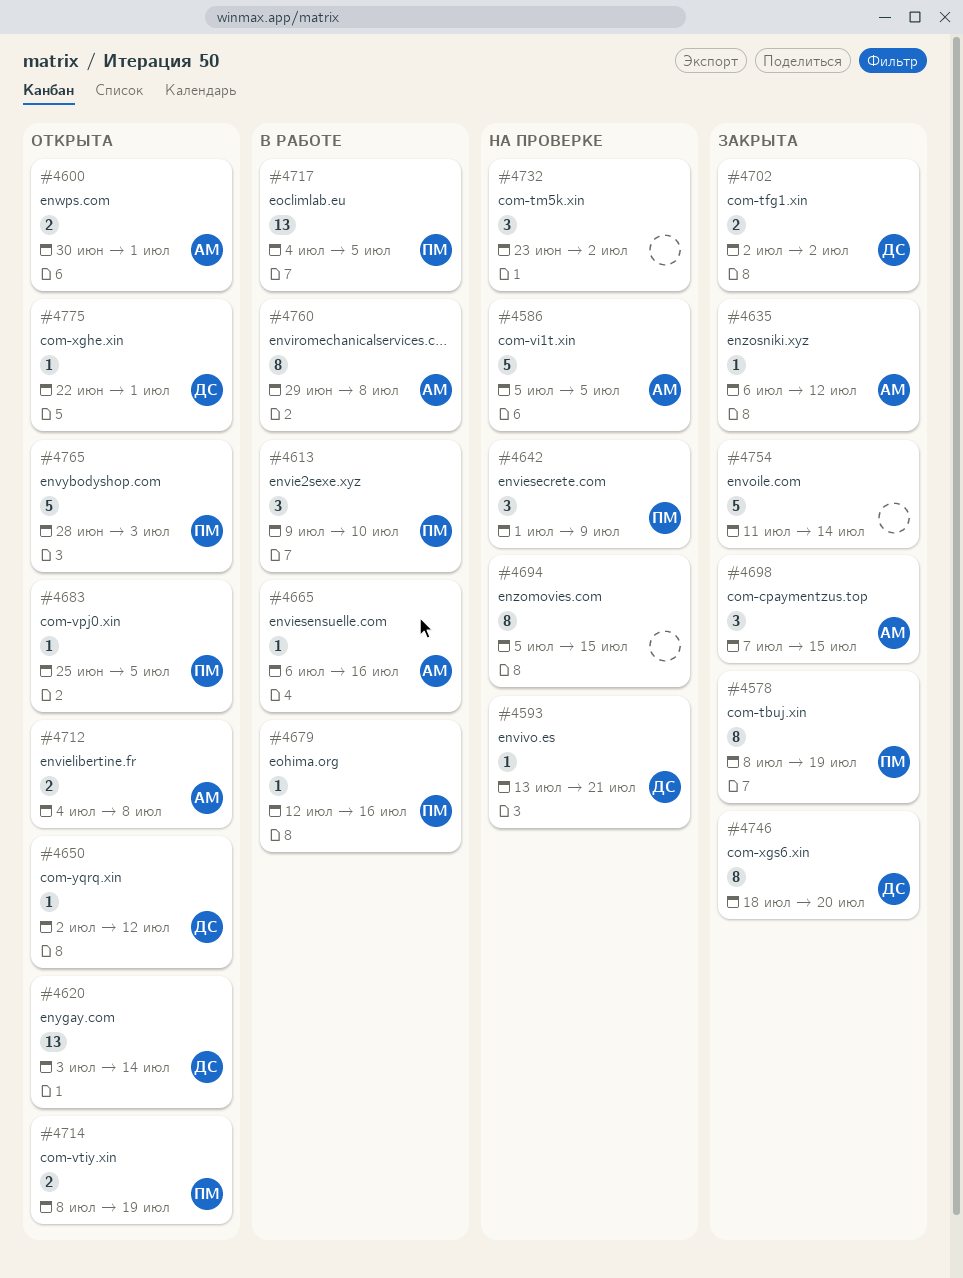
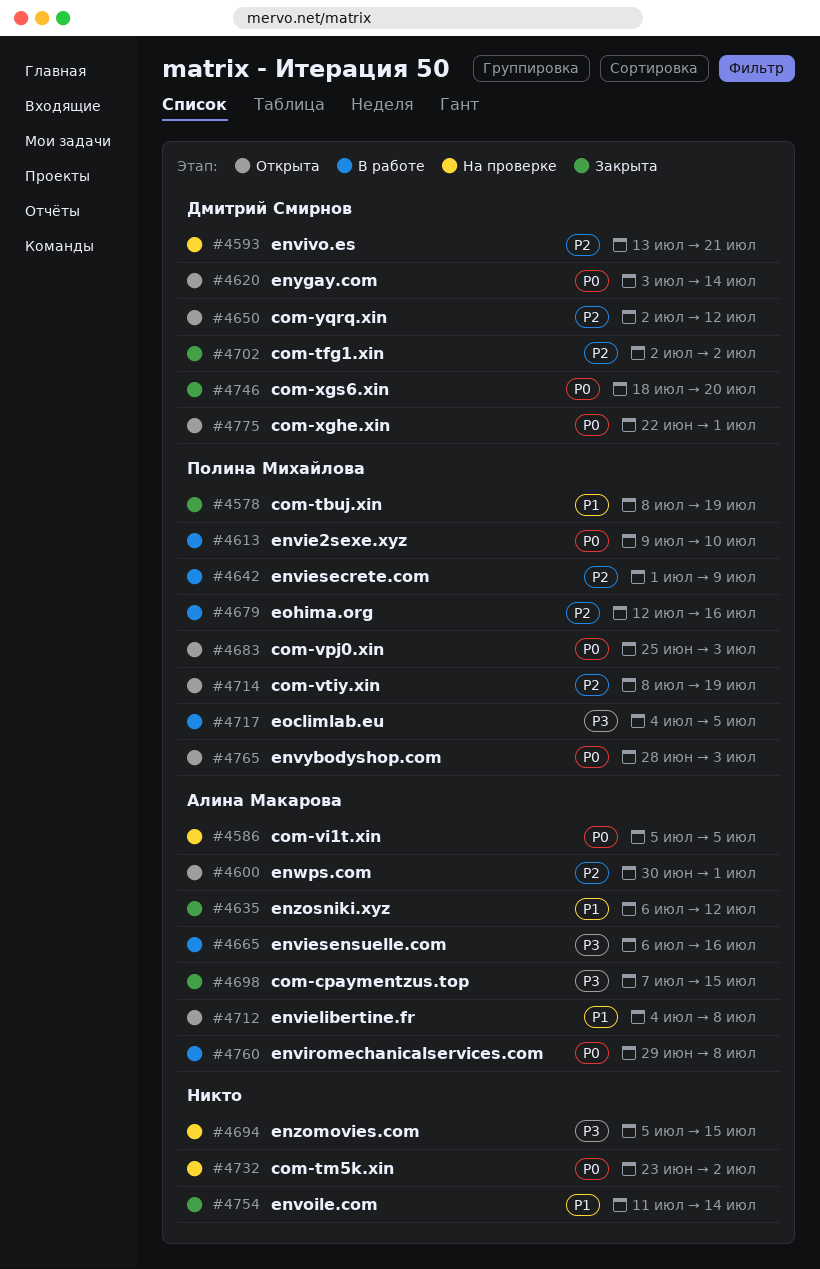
#4642, status: На проверке -> В работе
#4683, due: Jul 5 -> Jul 3

